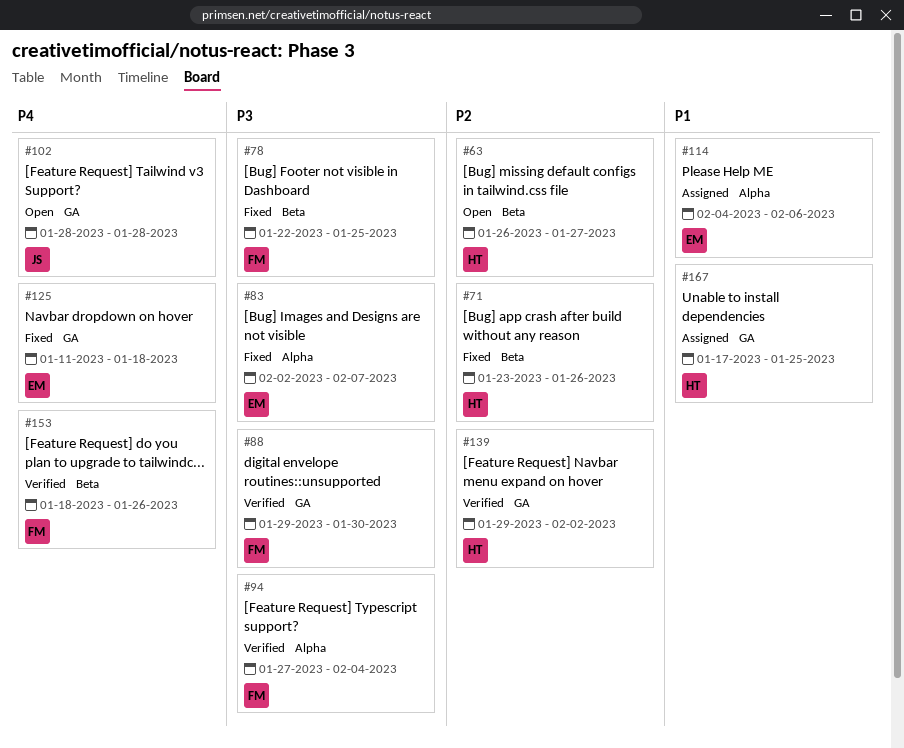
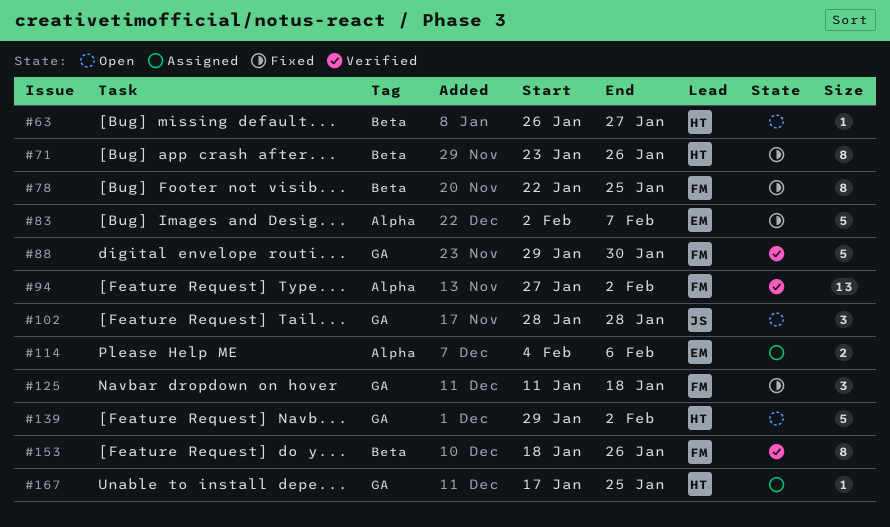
#94, due: Feb 4 -> Feb 2
#125, owner: EM -> FM
#139, status: Verified -> Open

